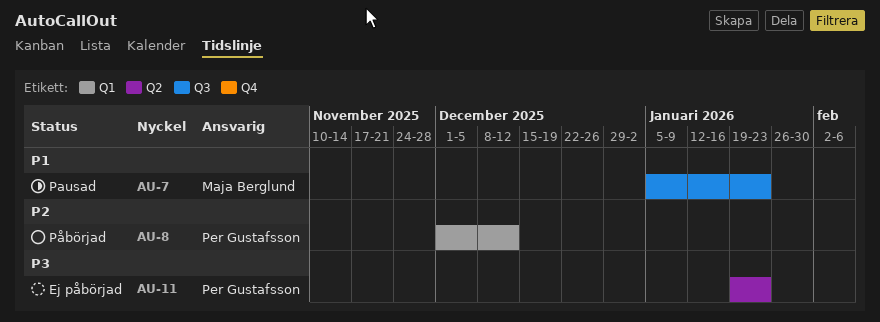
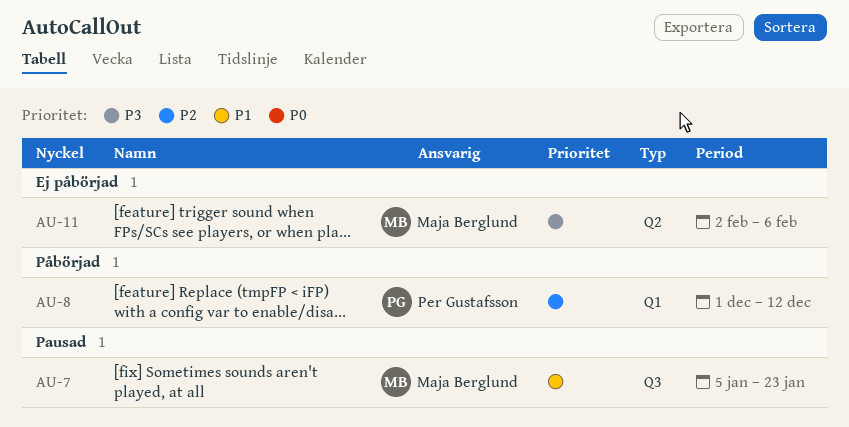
AU-11, owner: Per Gustafsson -> Maja Berglund
AU-11, start: Jan 19 -> Feb 2
AU-11, due: Jan 23 -> Feb 6

